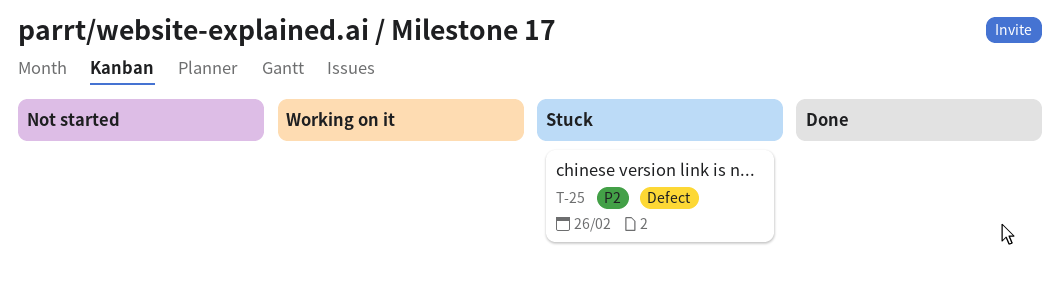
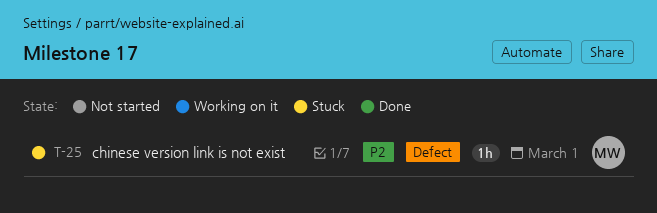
T-25, due: Feb 26 -> Mar 1

